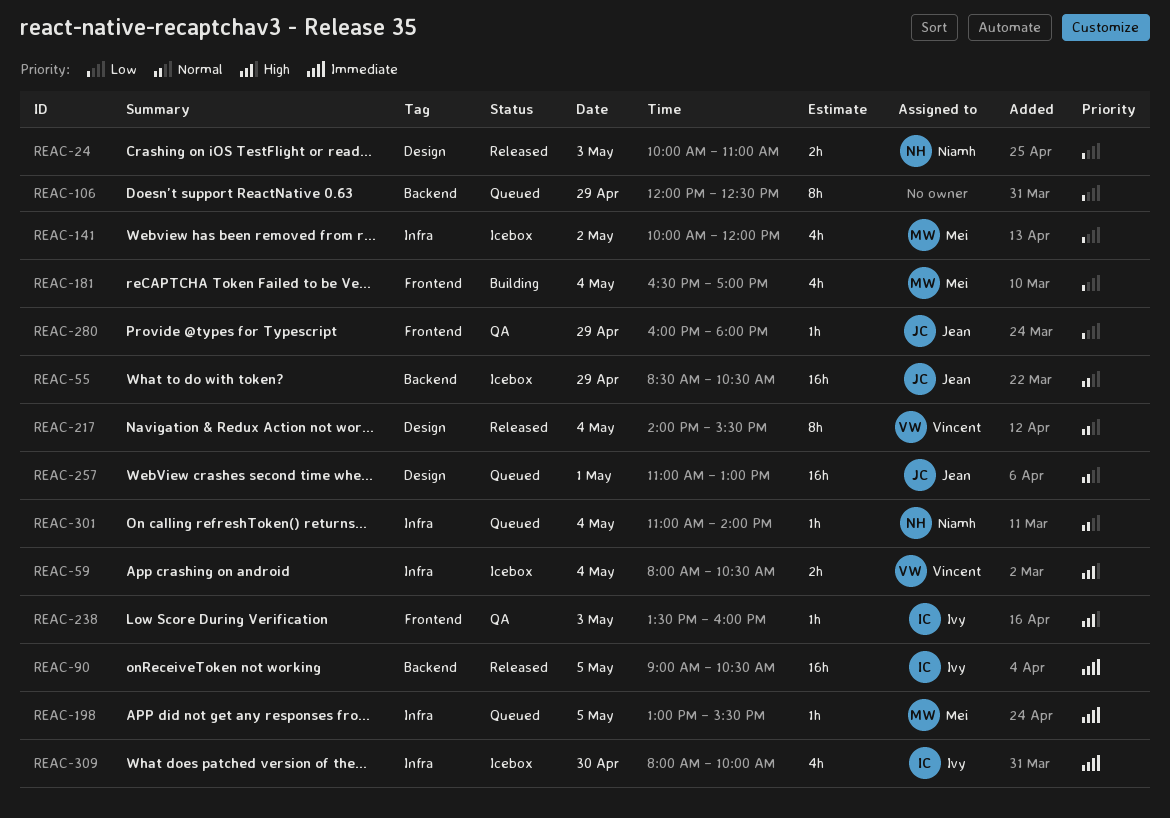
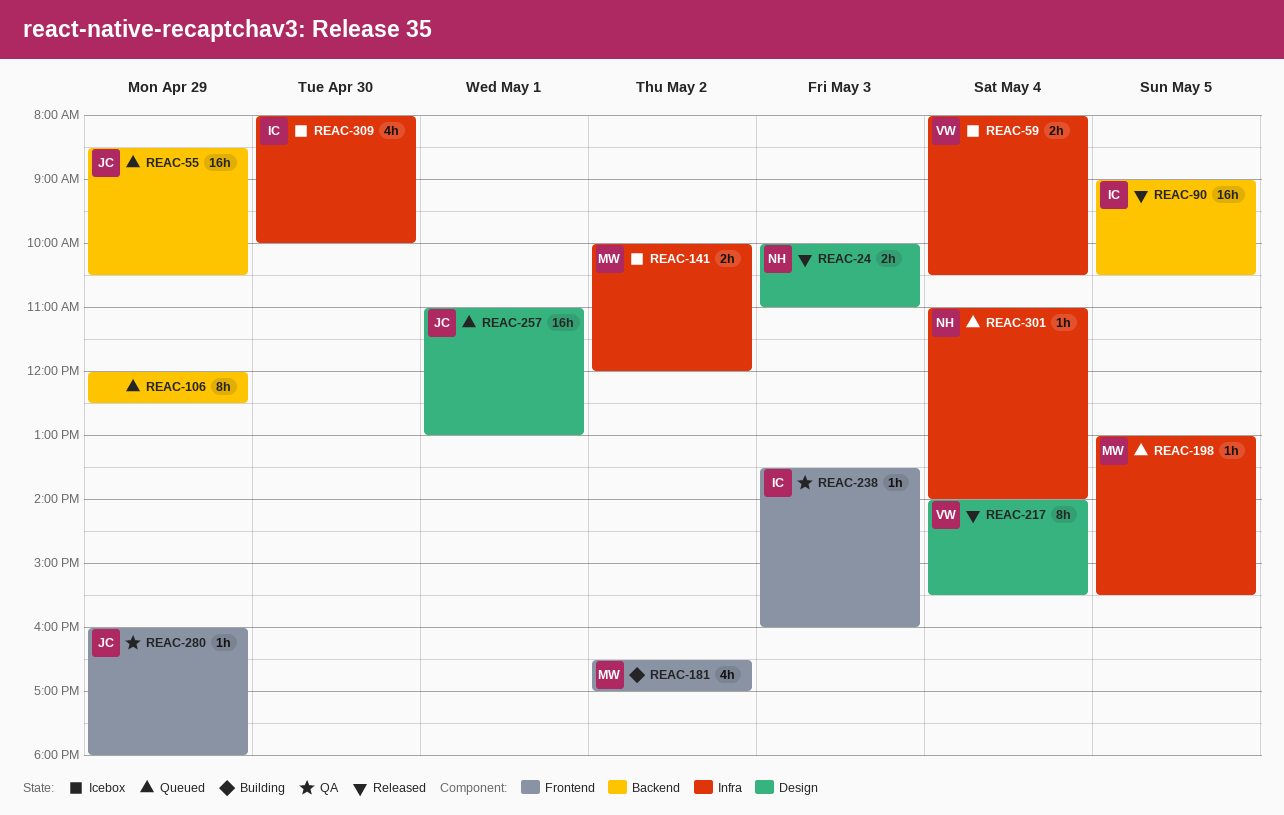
REAC-55, status: Icebox -> Queued
REAC-141, estimate: 4h -> 2h
REAC-181, day: May 4 -> May 2

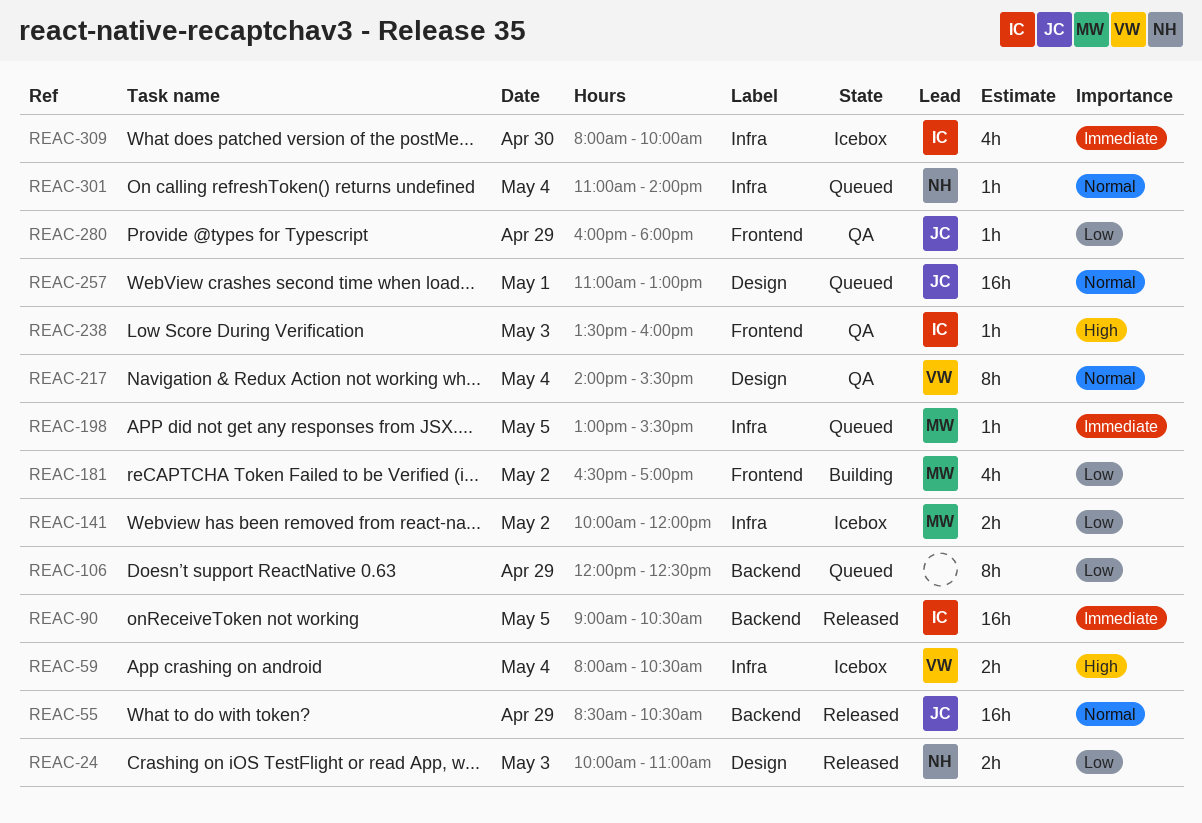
REAC-55, status: Queued -> Released
REAC-217, status: Released -> QA

